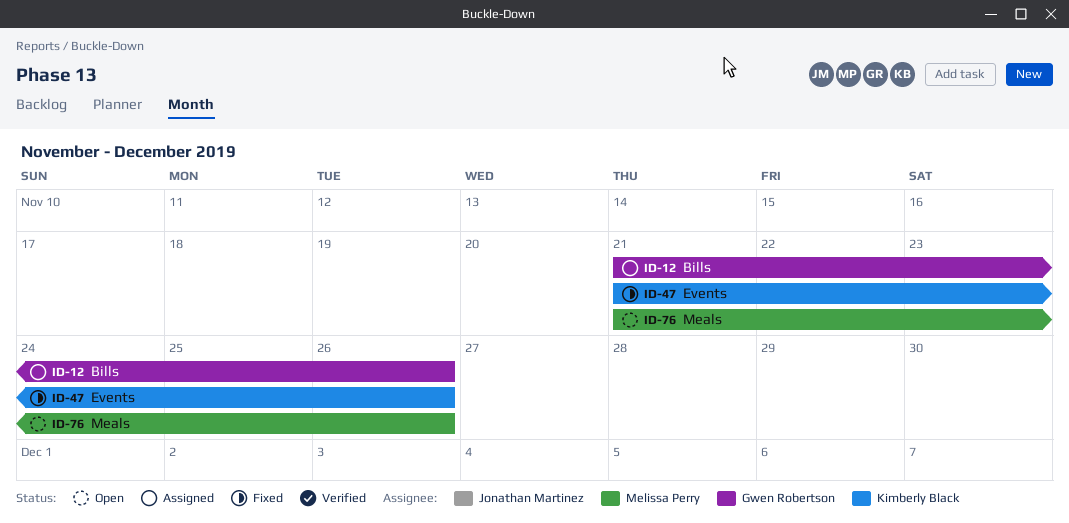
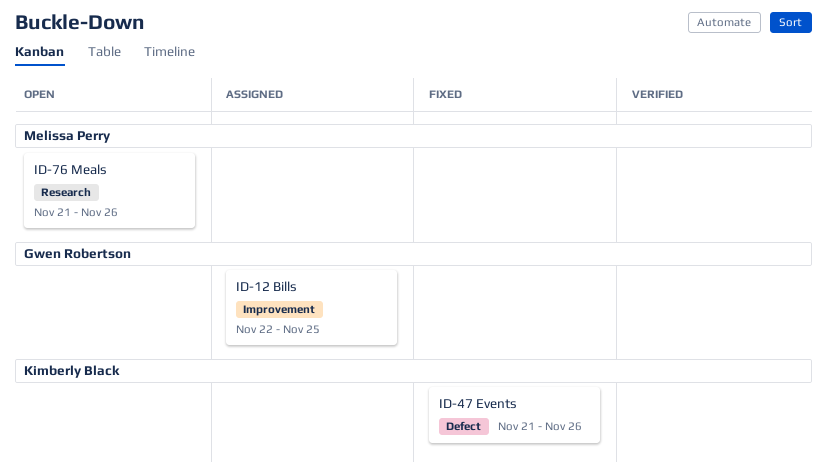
ID-12, start: Nov 21 -> Nov 22
ID-12, due: Nov 26 -> Nov 25

